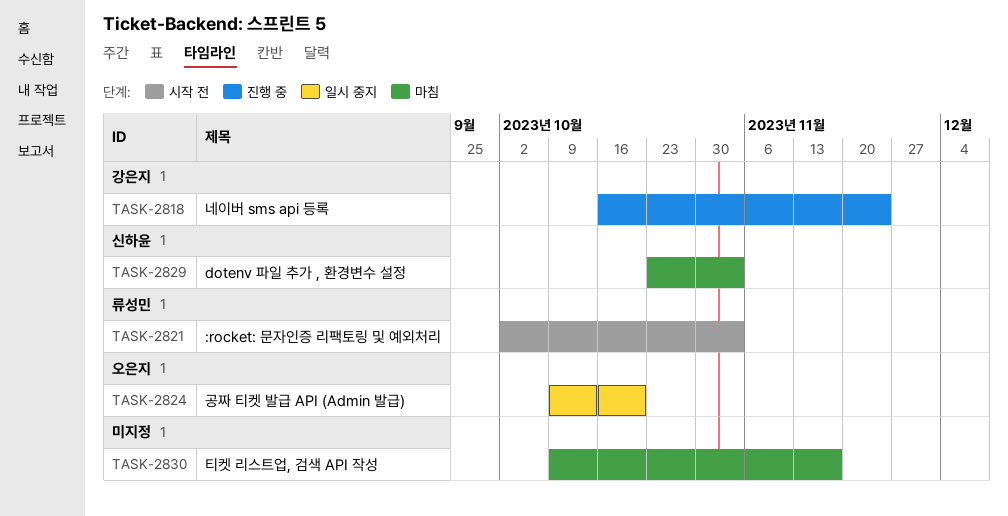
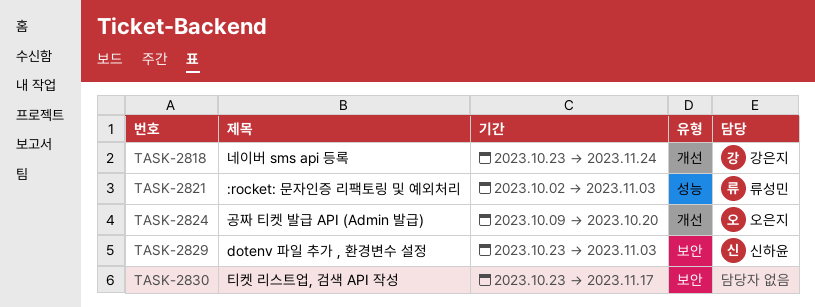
TASK-2818, start: Oct 16 -> Oct 23
TASK-2830, start: Oct 9 -> Oct 23

